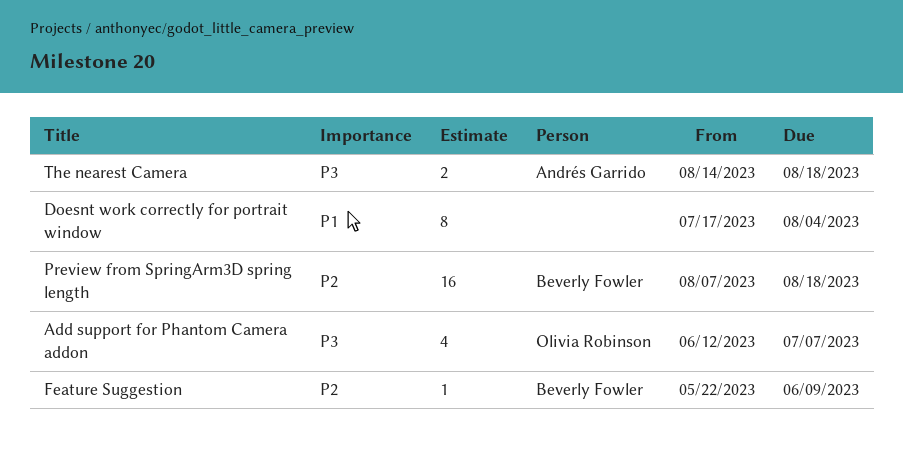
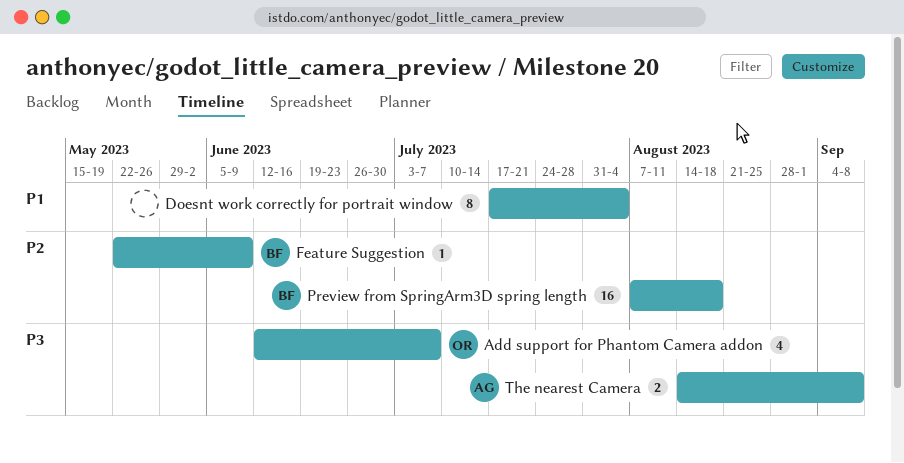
The nearest Camera, due: Aug 18 -> Sep 8

